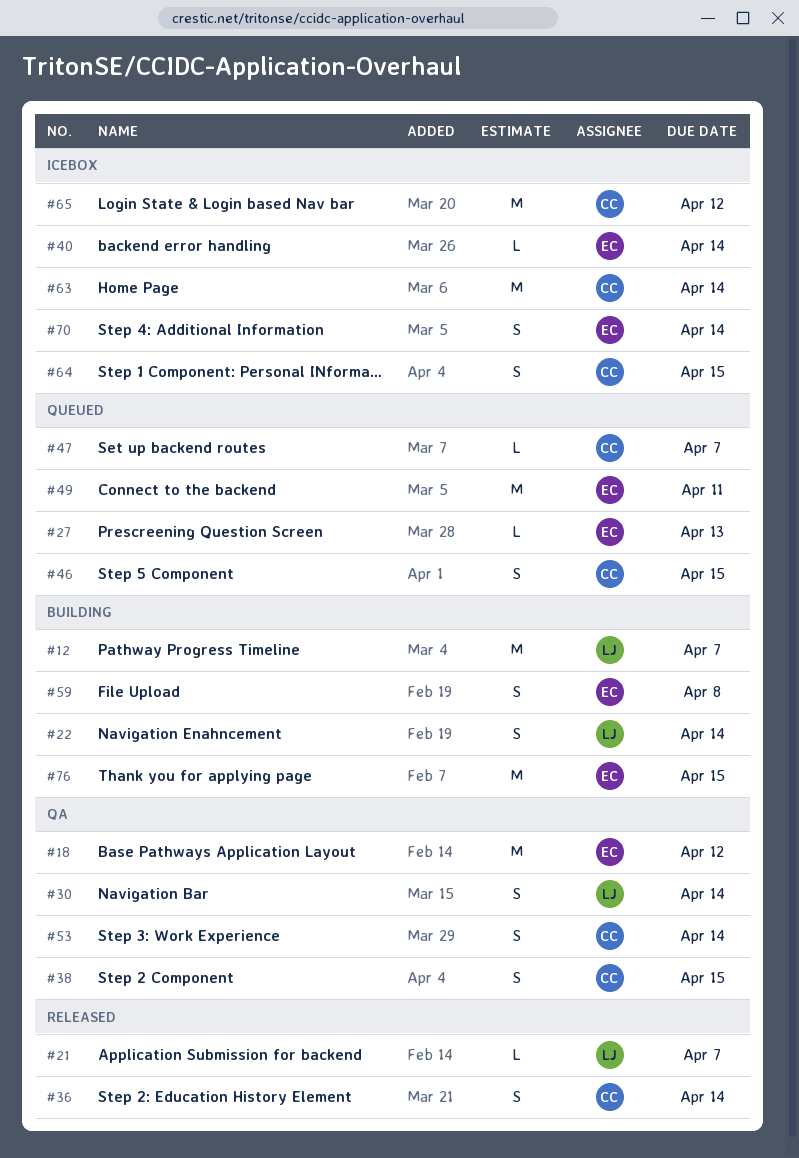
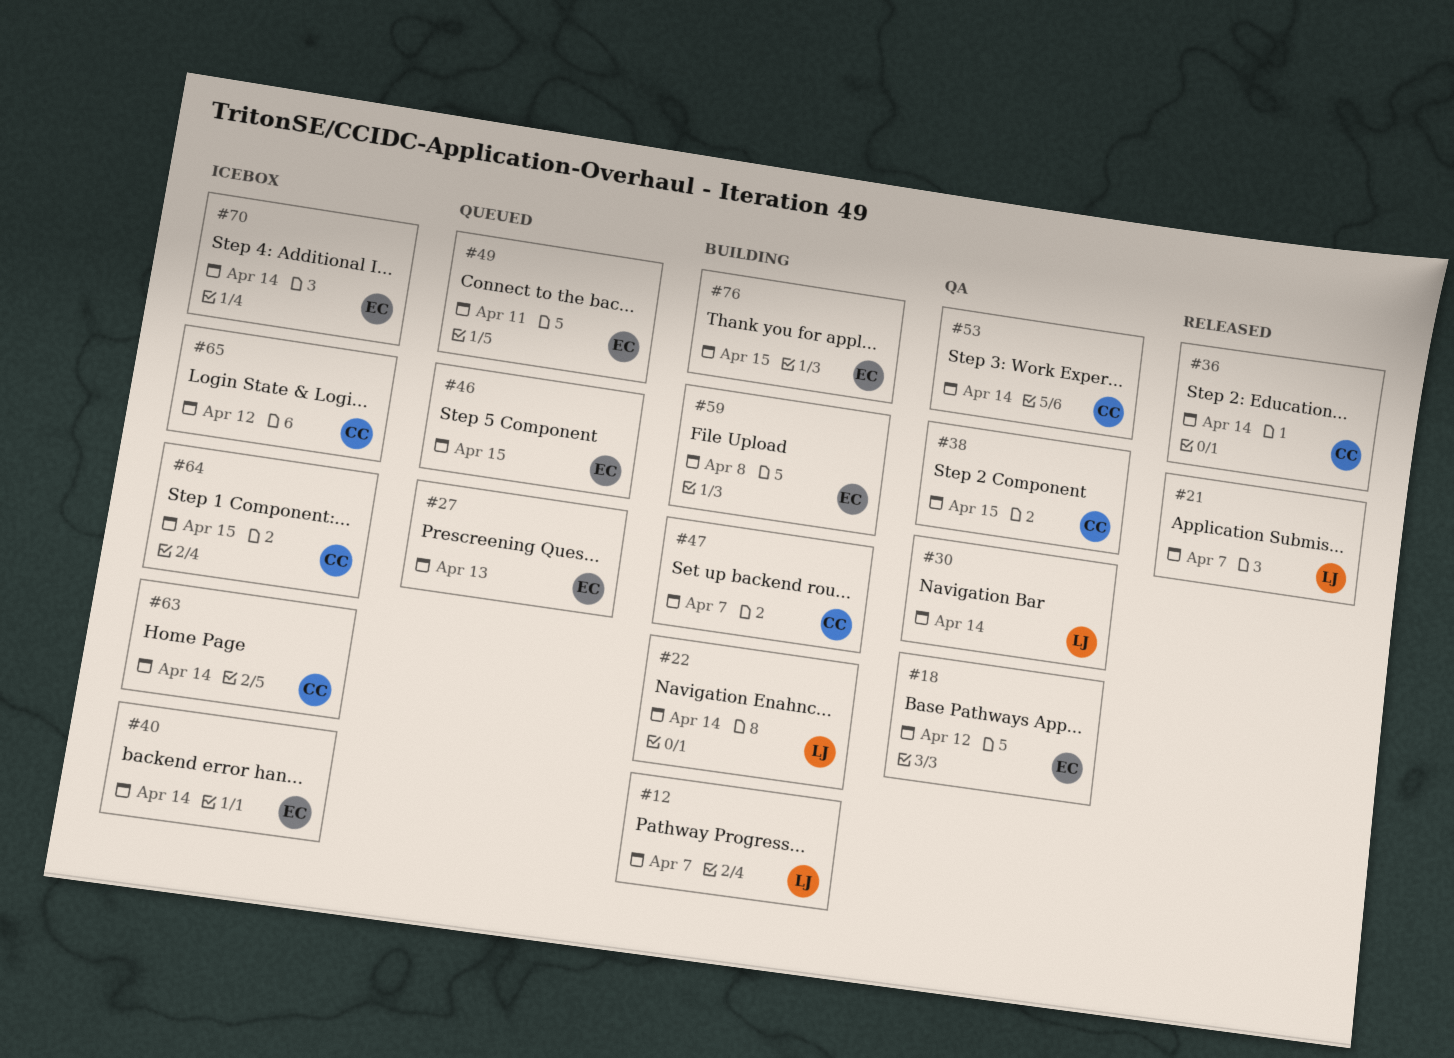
#46, owner: CC -> EC
#47, status: Queued -> Building

